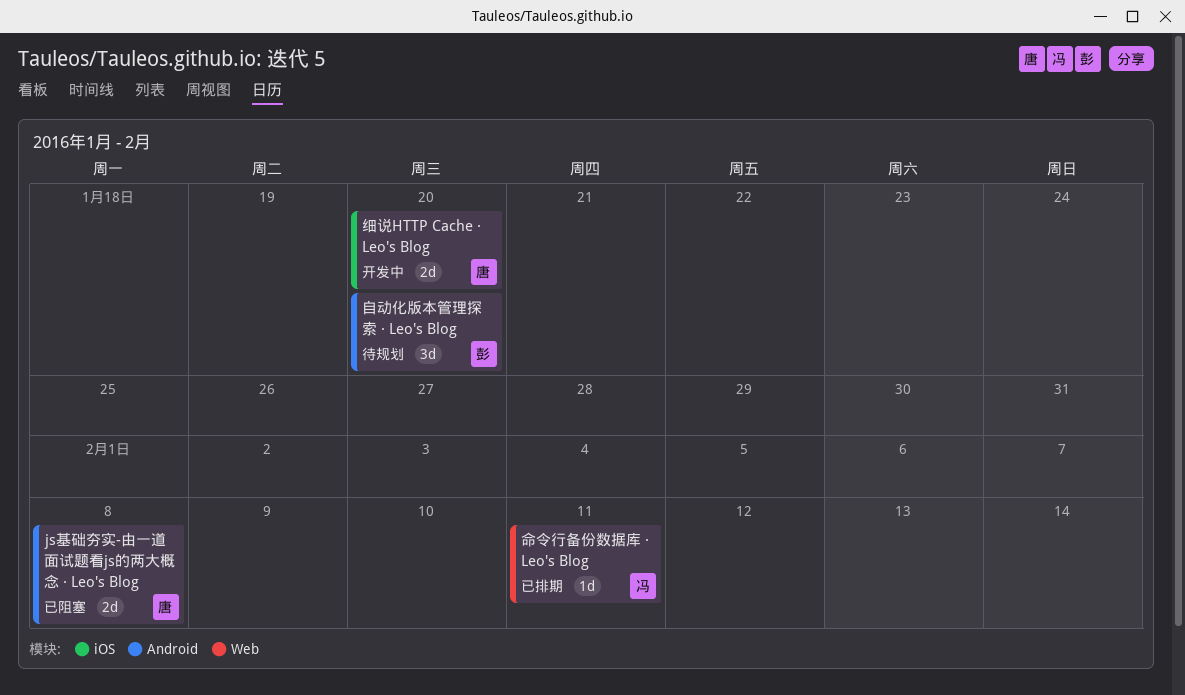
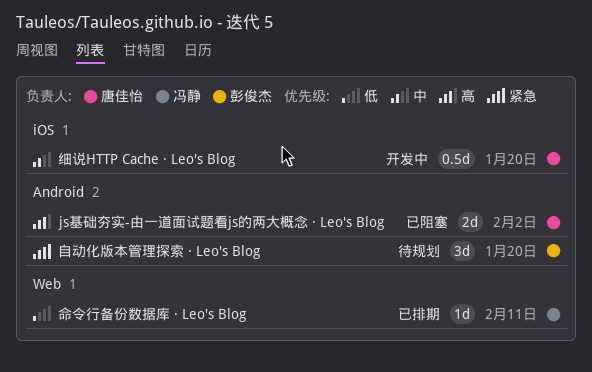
js基础夯实-由一道面试题看js的两大概念 · Leo's Blog, due: Feb 8 -> Feb 2
细说HTTP Cache · Leo's Blog, estimate: 2d -> 0.5d

